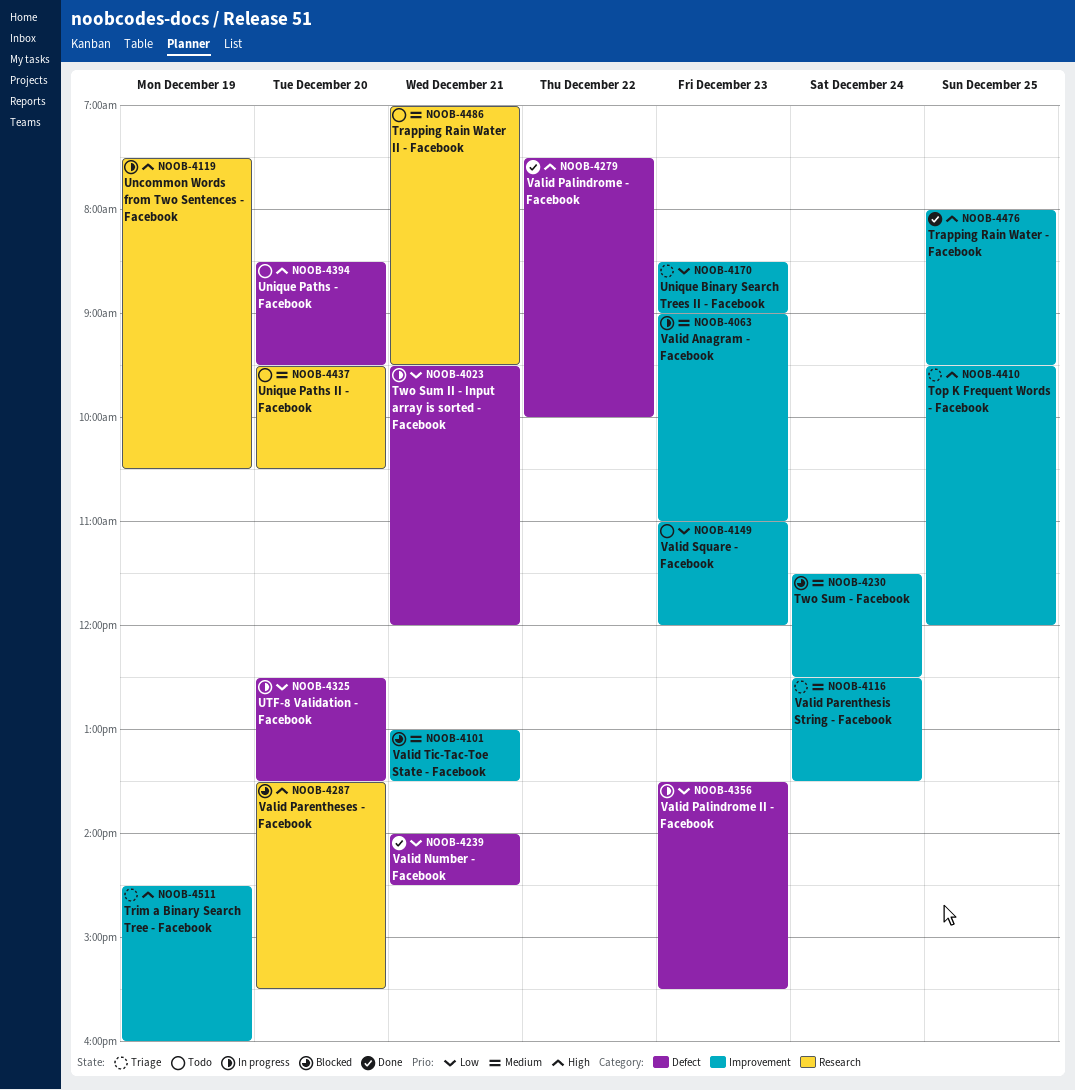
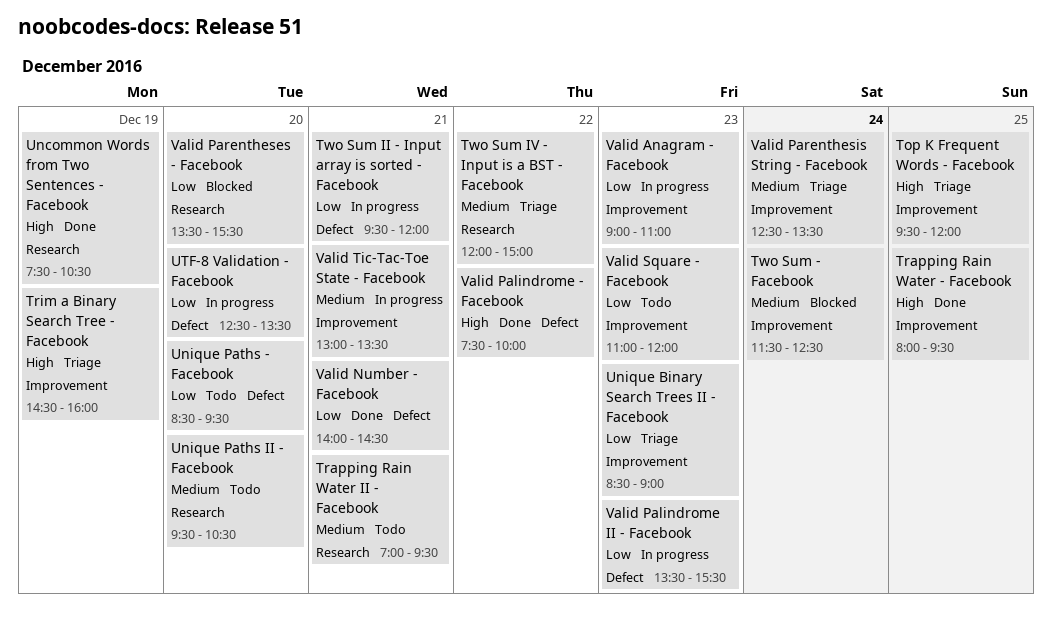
Two Sum IV - Input is a BST - Facebook: none -> present
Uncommon Words from Two Sentences - Facebook, status: In progress -> Done
Unique Paths - Facebook, priority: High -> Low
Valid Anagram - Facebook, priority: Medium -> Low
Valid Parentheses - Facebook, priority: High -> Low
Valid Tic-Tac-Toe State - Facebook, status: Blocked -> In progress

